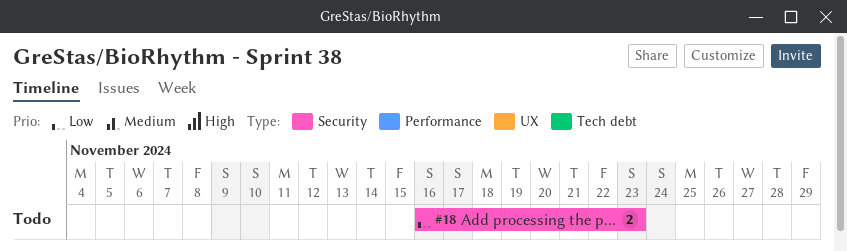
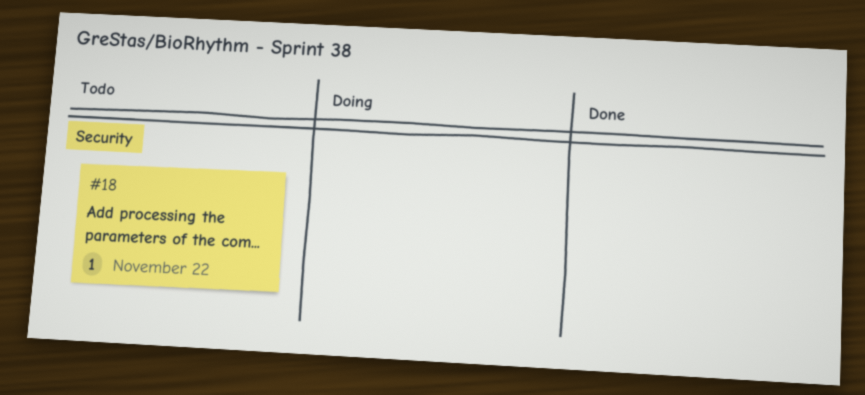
#18, estimate: 2 -> 1
#18, due: Nov 23 -> Nov 22

